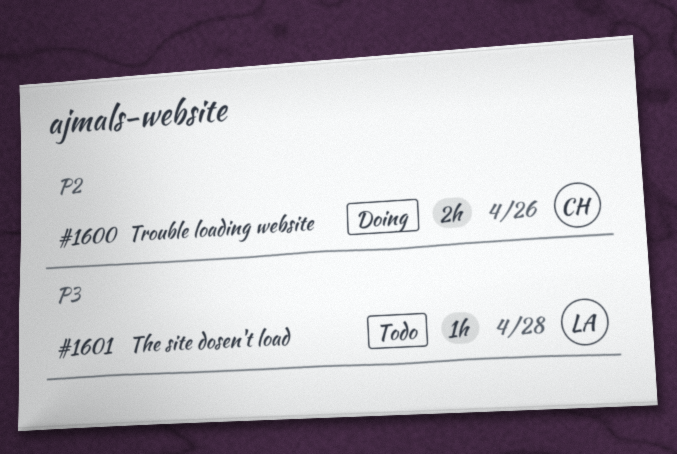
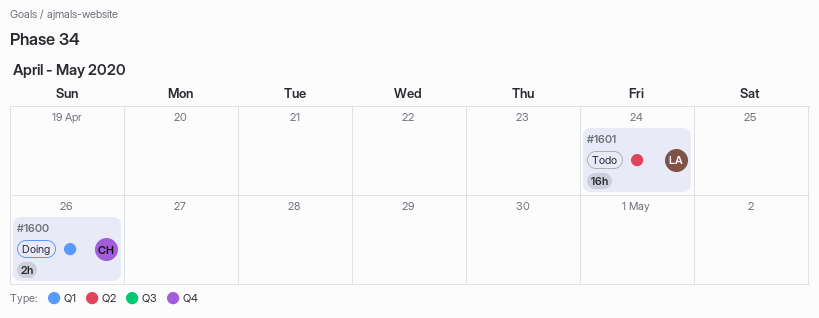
#1601, estimate: 1h -> 16h
#1601, due: Apr 28 -> Apr 24

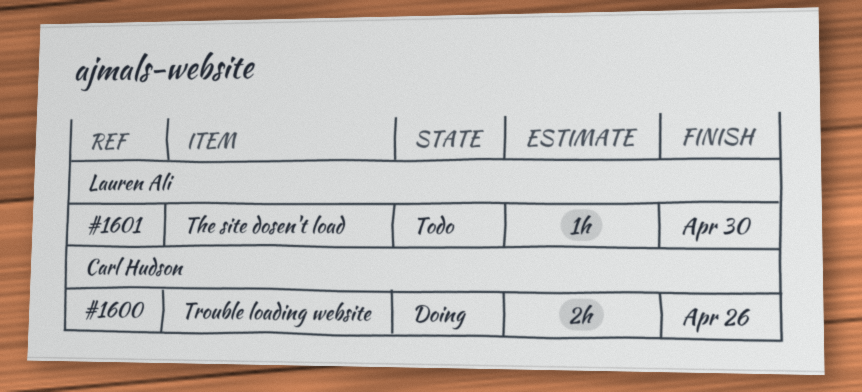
#1601, estimate: 16h -> 1h
#1601, due: Apr 24 -> Apr 30

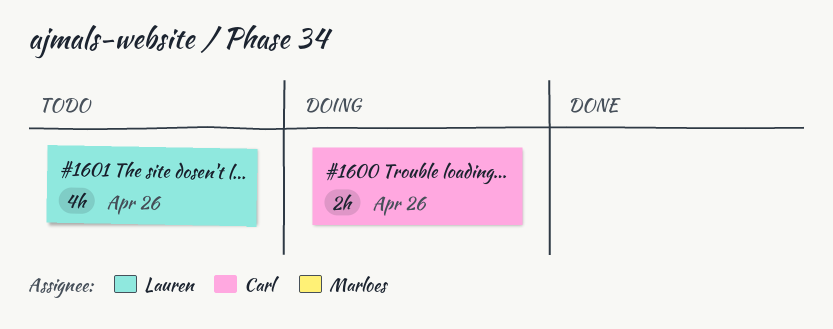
#1601, estimate: 1h -> 4h
#1601, due: Apr 30 -> Apr 26

